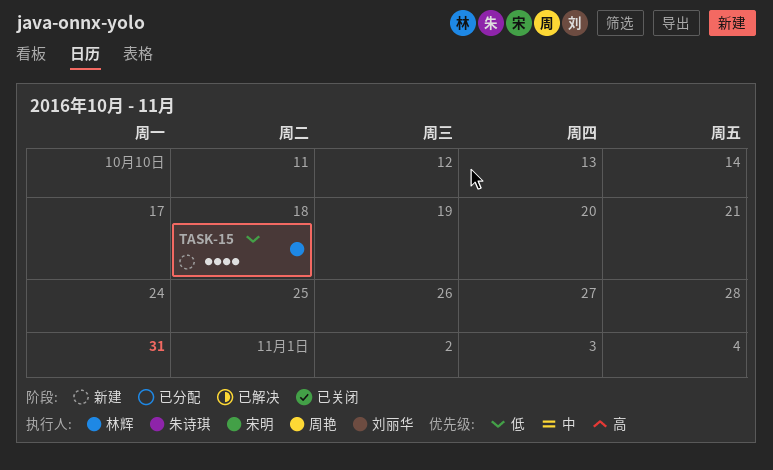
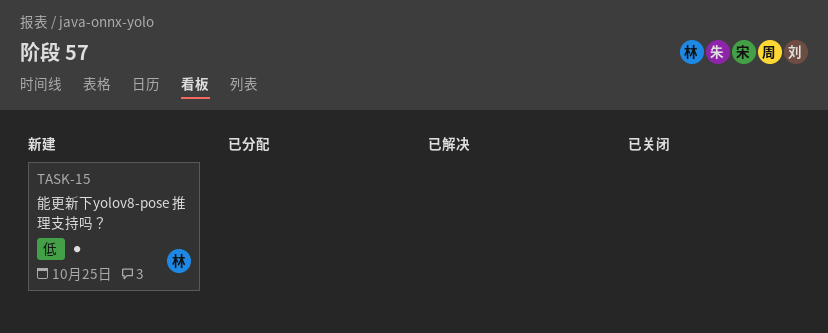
TASK-15, estimate: 4 -> 1
TASK-15, due: Oct 18 -> Oct 25

